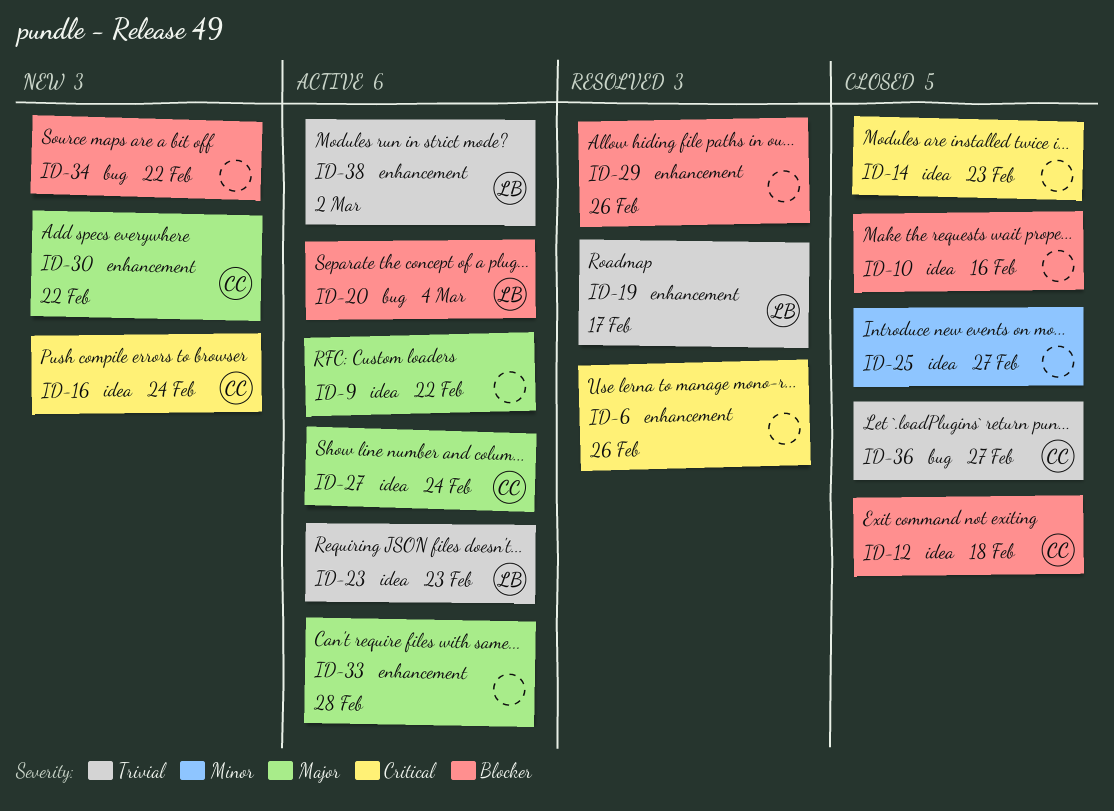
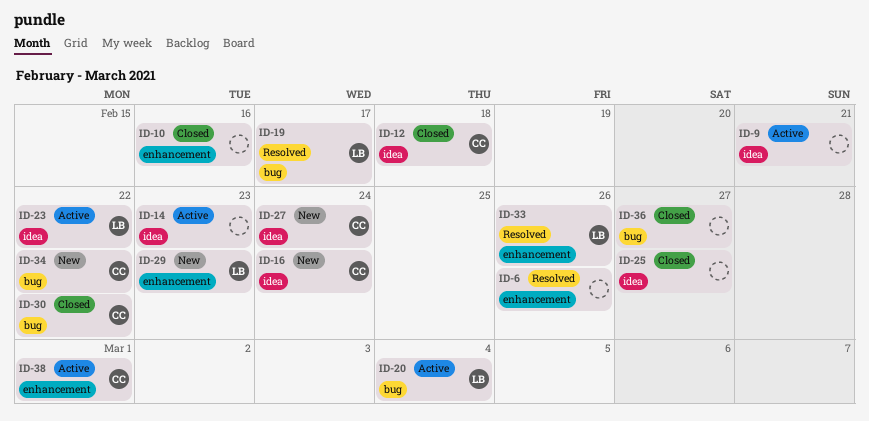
ID-9, due: Feb 22 -> Feb 21
ID-10, label: idea -> enhancement
ID-14, status: Closed -> Active
ID-19, label: enhancement -> bug
ID-23, due: Feb 23 -> Feb 22
ID-27, status: Active -> New
ID-29, status: Resolved -> New
ID-29, owner: none -> LB
ID-29, due: Feb 26 -> Feb 23
ID-30, status: New -> Closed
ID-30, label: enhancement -> bug
ID-33, status: Active -> Resolved
ID-33, owner: none -> LB
ID-33, due: Feb 28 -> Feb 26
ID-34, owner: none -> CC
ID-36, owner: CC -> none
ID-38, owner: LB -> CC
ID-38, due: Mar 2 -> Mar 1

